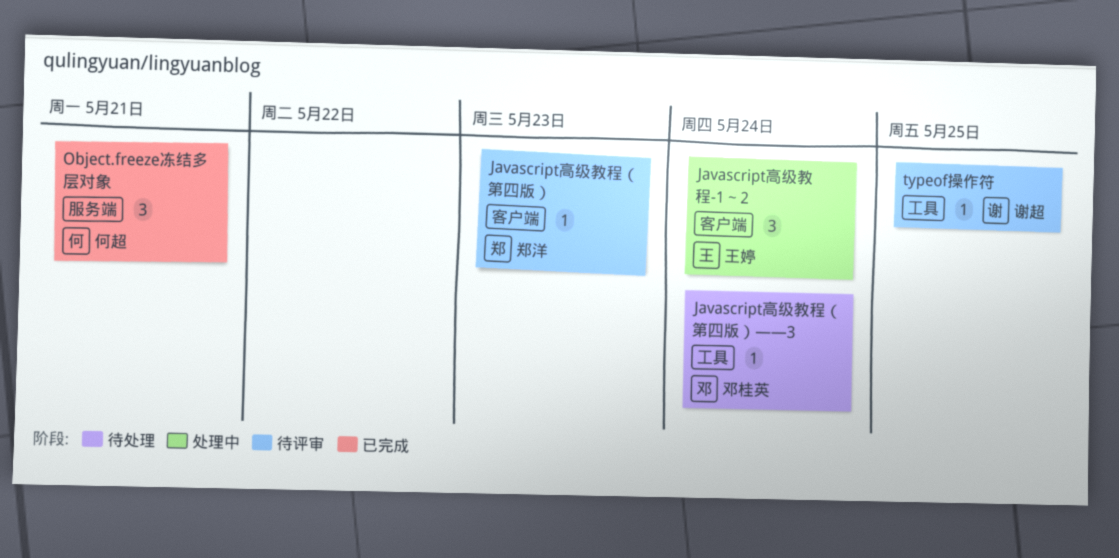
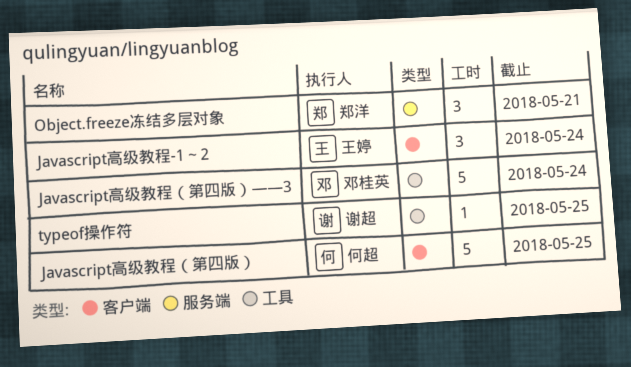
Javascript高级教程（第四版）, owner: 郑洋 -> 何超
Javascript高级教程（第四版）, estimate: 1 -> 5
Javascript高级教程（第四版）, due: May 23 -> May 25
Javascript高级教程（第四版）——3, estimate: 1 -> 5
Object.freeze冻结多层对象, owner: 何超 -> 郑洋

